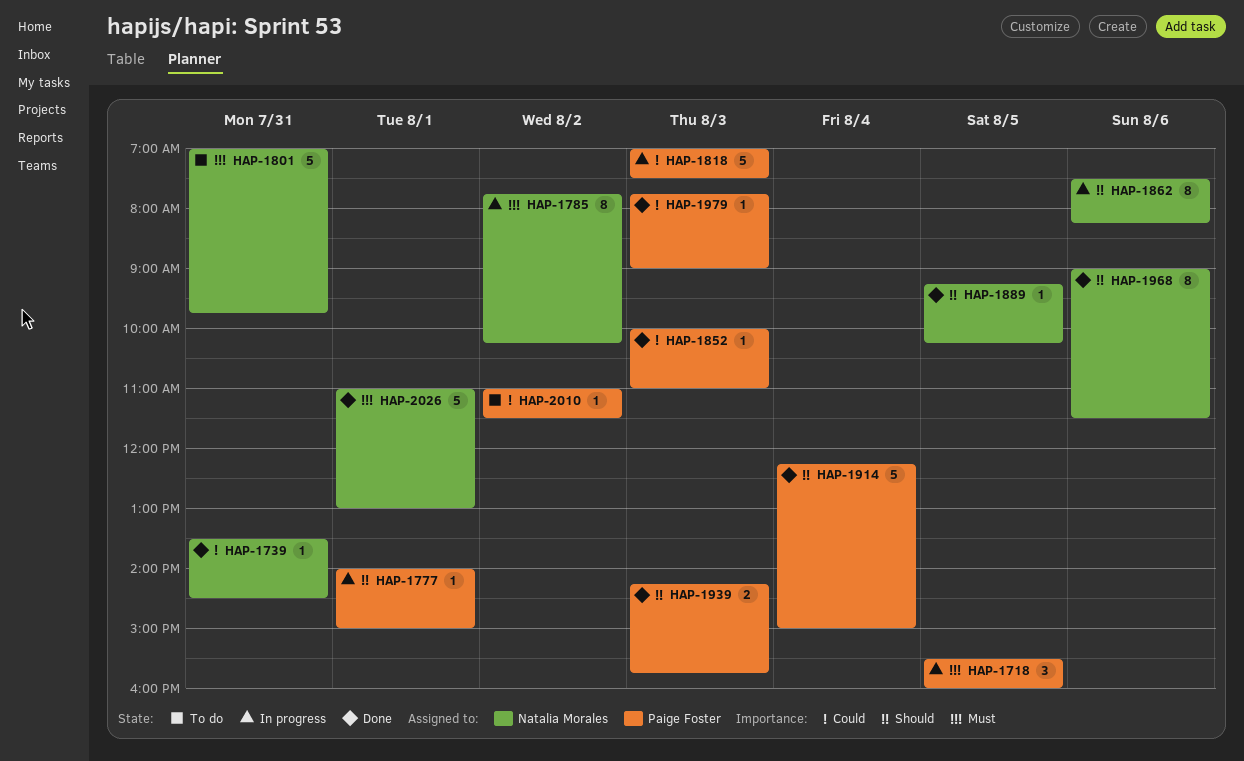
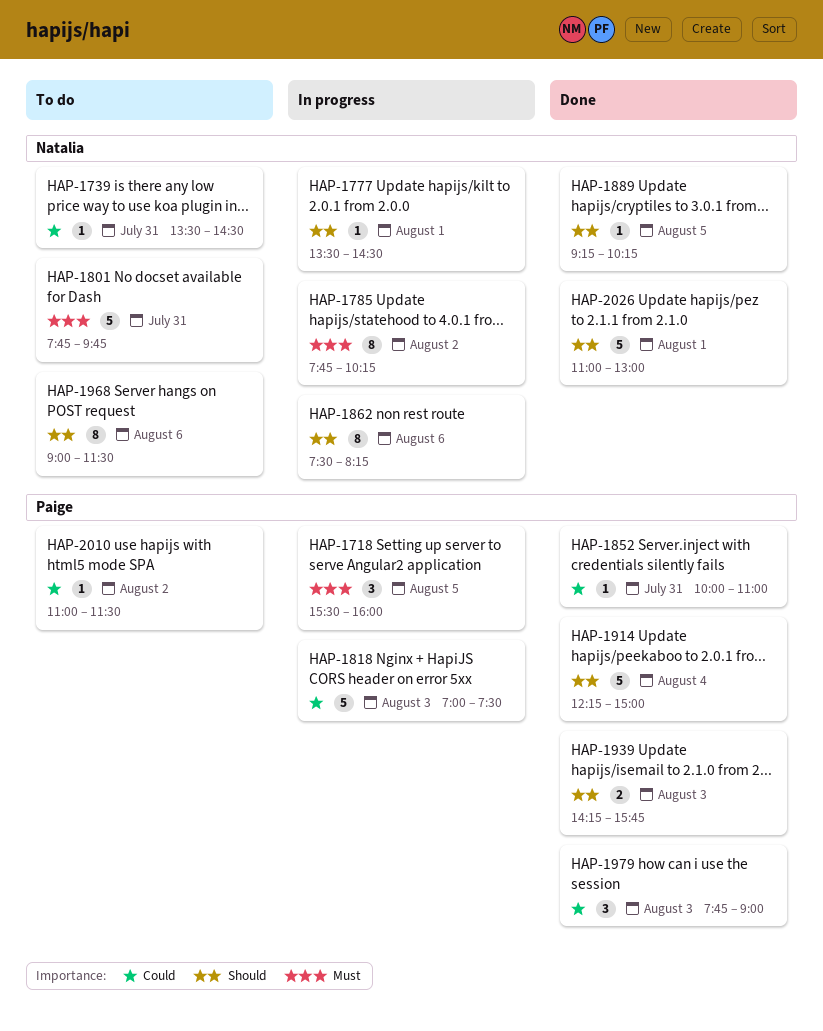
HAP-1739, status: Done -> To do
HAP-1777, owner: Paige Foster -> Natalia Morales
HAP-1777, begins: 14:00 -> 13:30
HAP-1777, ends: 15:00 -> 14:30
HAP-1801, begins: 07:00 -> 07:45
HAP-1852, day: Aug 3 -> Jul 31
HAP-1968, status: Done -> To do
HAP-1979, estimate: 1 -> 3
HAP-2026, priority: Must -> Should

